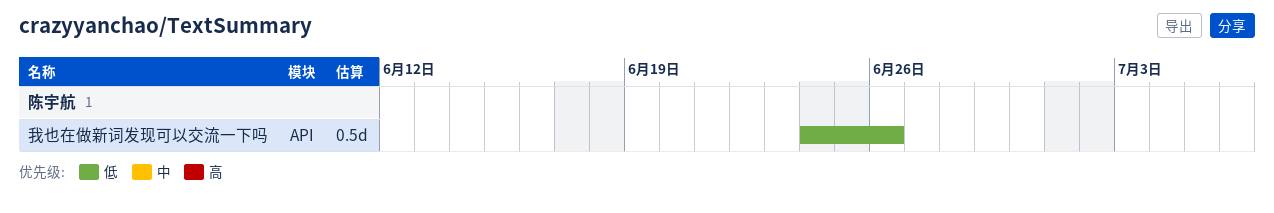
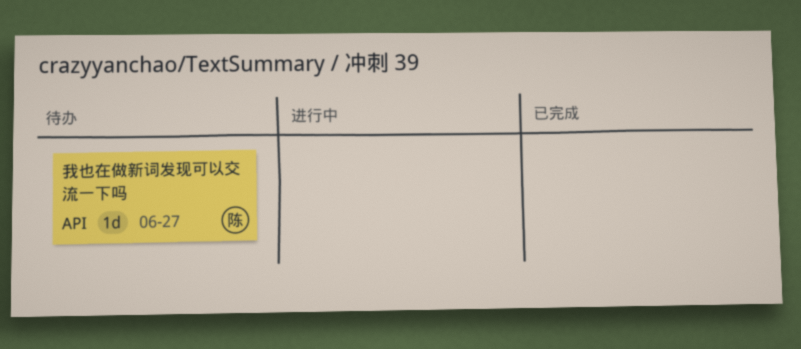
我也在做新词发现可以交流一下吗, estimate: 0.5d -> 1d
我也在做新词发现可以交流一下吗, due: Jun 26 -> Jun 27

